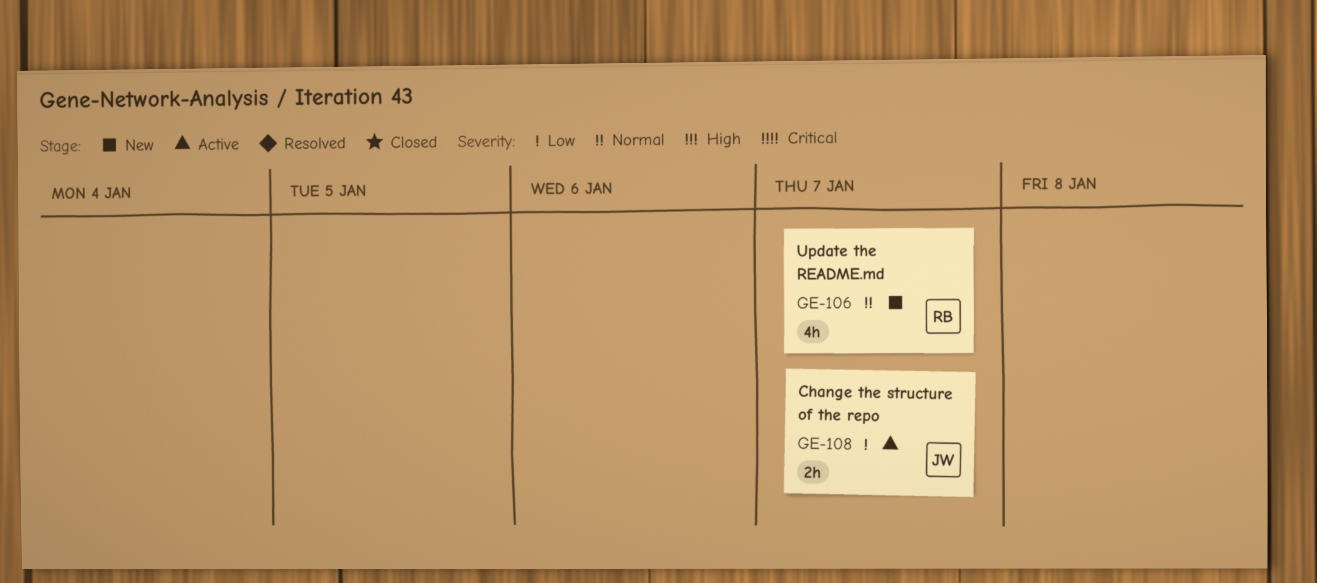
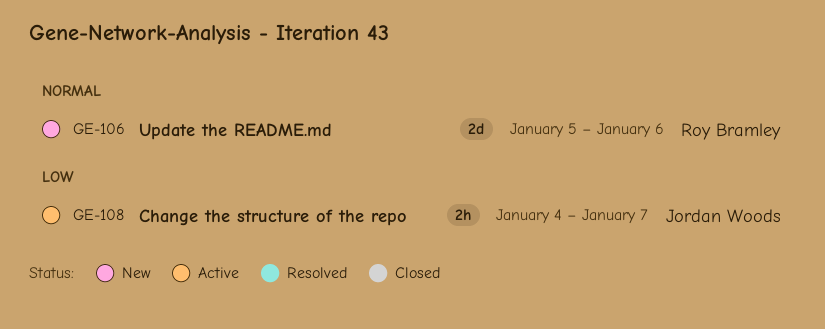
GE-106, estimate: 4h -> 2d
GE-106, due: Jan 7 -> Jan 6

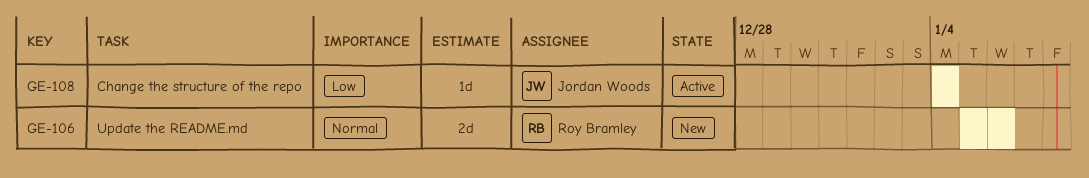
GE-108, estimate: 2h -> 1d
GE-108, due: Jan 7 -> Jan 4

